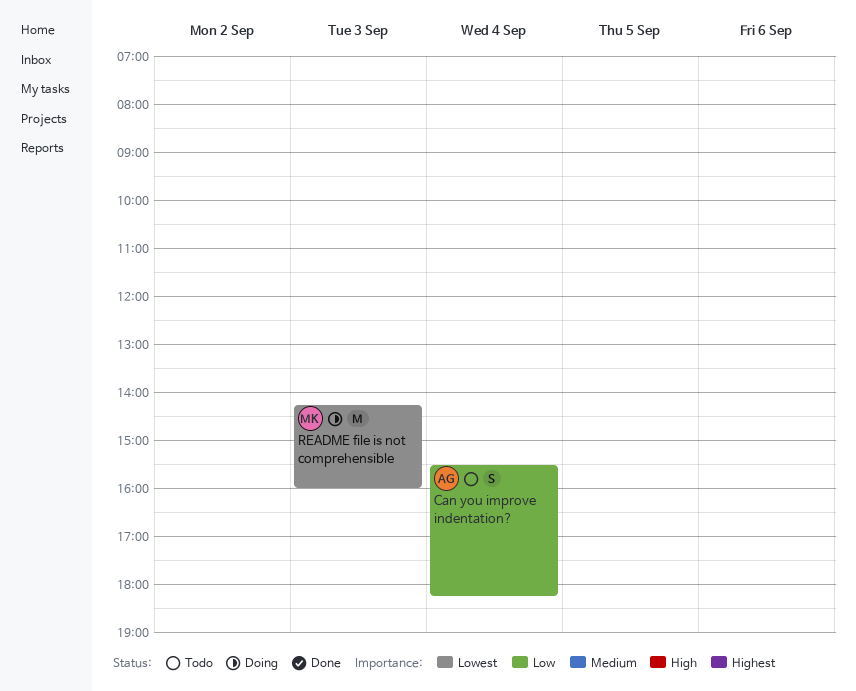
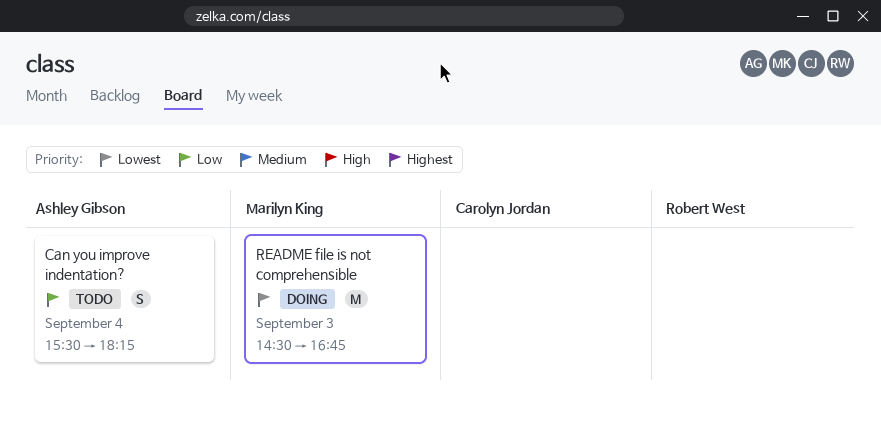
README file is not comprehensible, begins: 14:15 -> 14:30
README file is not comprehensible, ends: 16:00 -> 16:45

